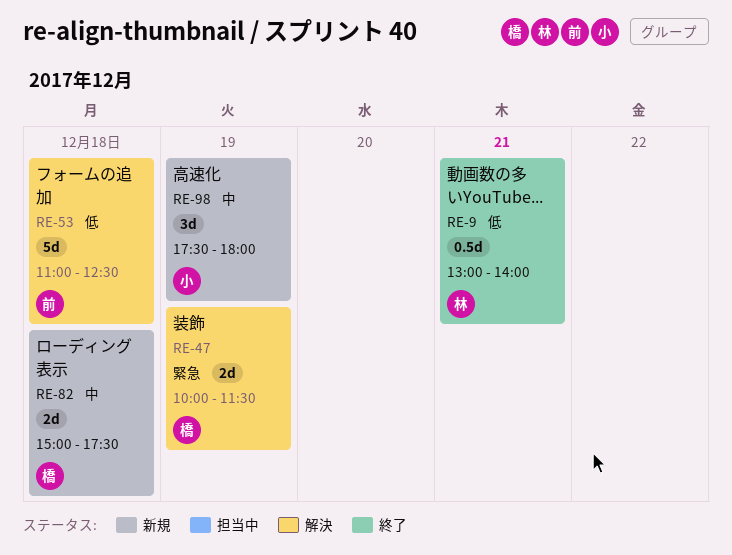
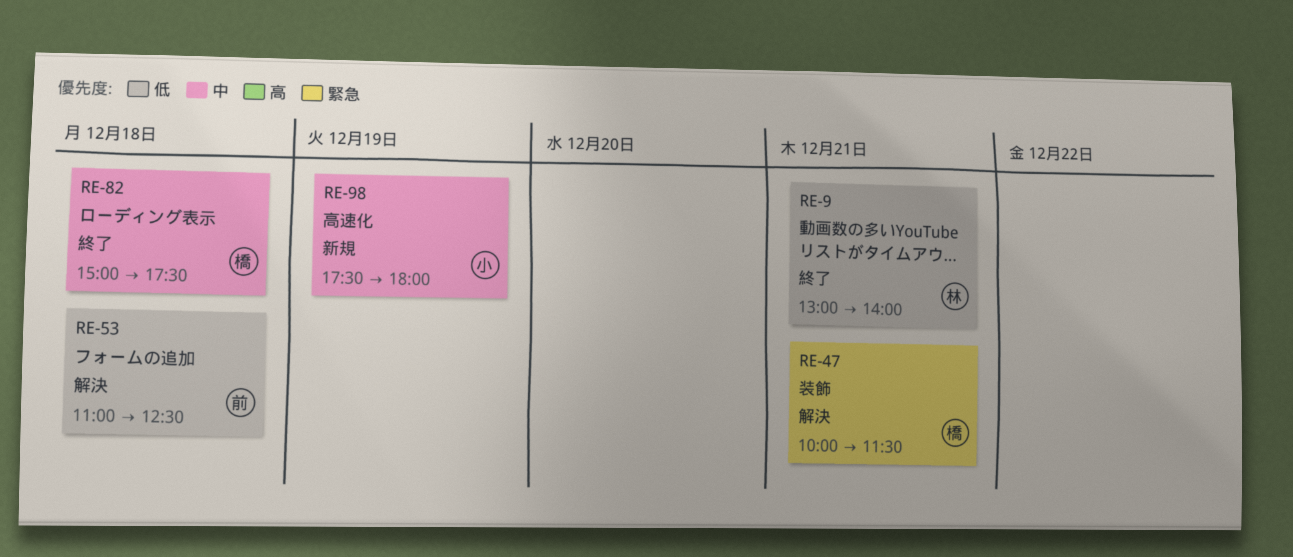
RE-47, day: Dec 19 -> Dec 21
RE-82, status: 新規 -> 終了

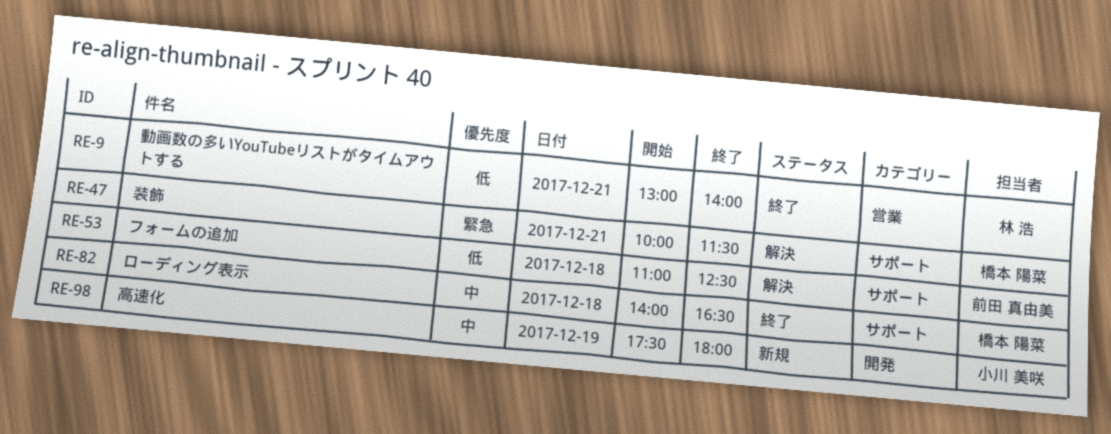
RE-82, begins: 15:00 -> 14:00
RE-82, ends: 17:30 -> 16:30

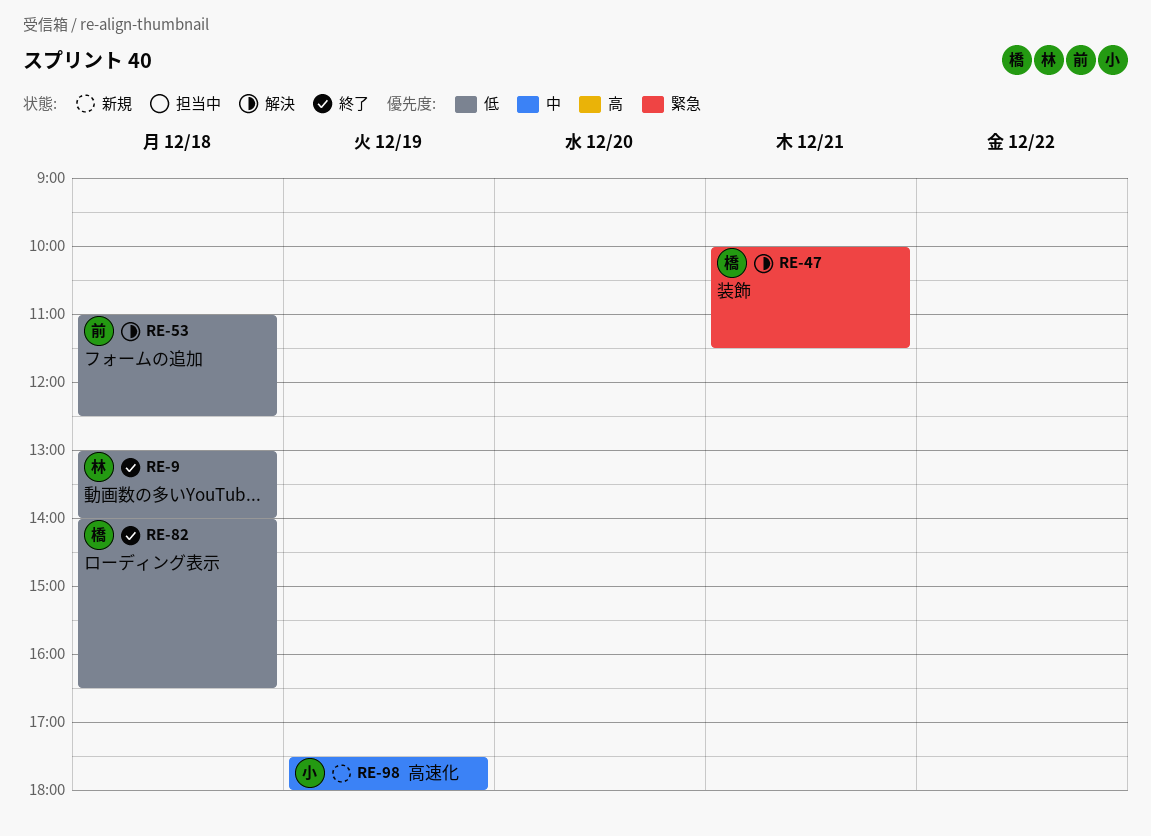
RE-9, day: Dec 21 -> Dec 18
RE-82, priority: 中 -> 低

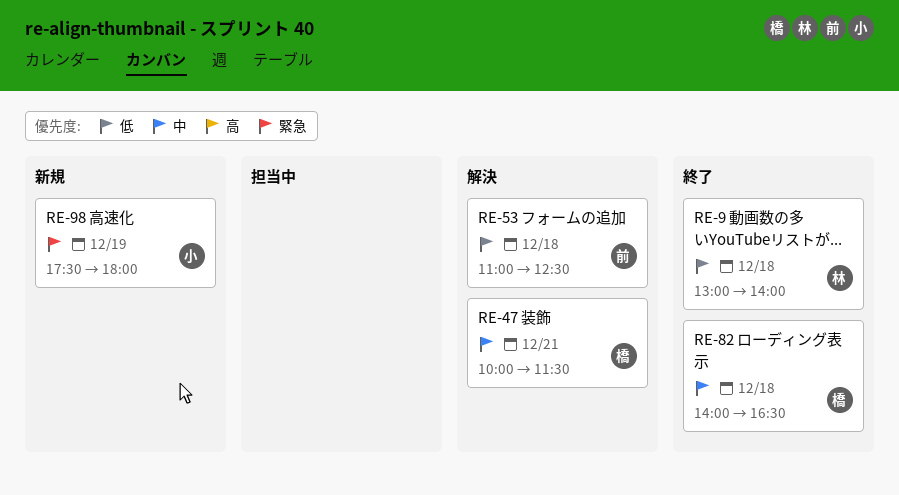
RE-47, priority: 緊急 -> 中
RE-82, priority: 低 -> 中
RE-98, priority: 中 -> 緊急

